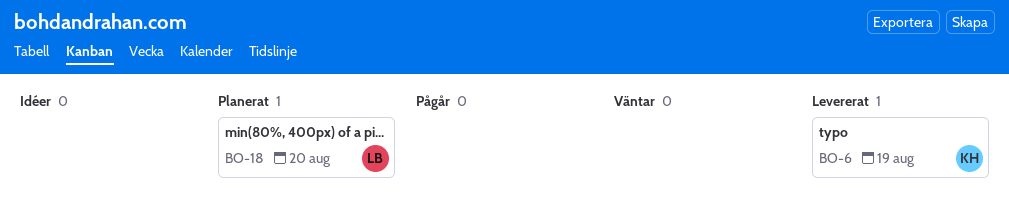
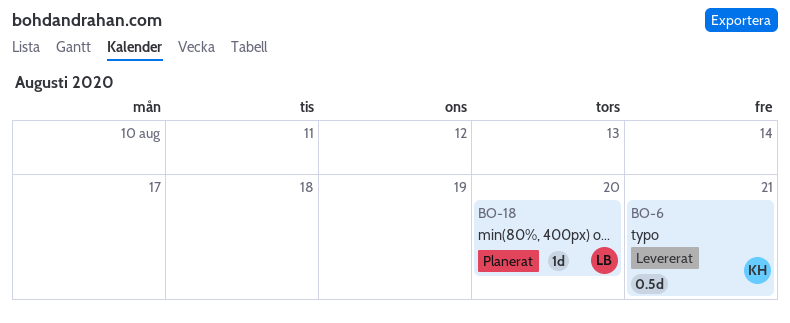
BO-6, due: Aug 19 -> Aug 21

